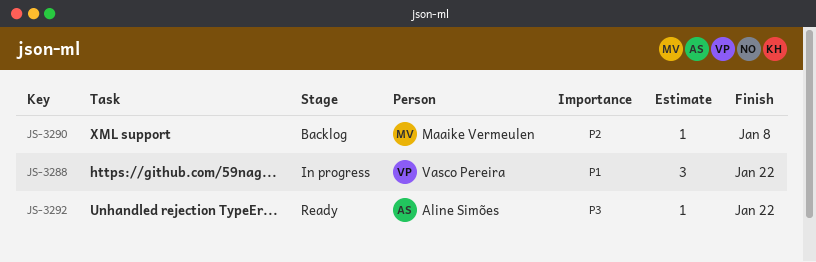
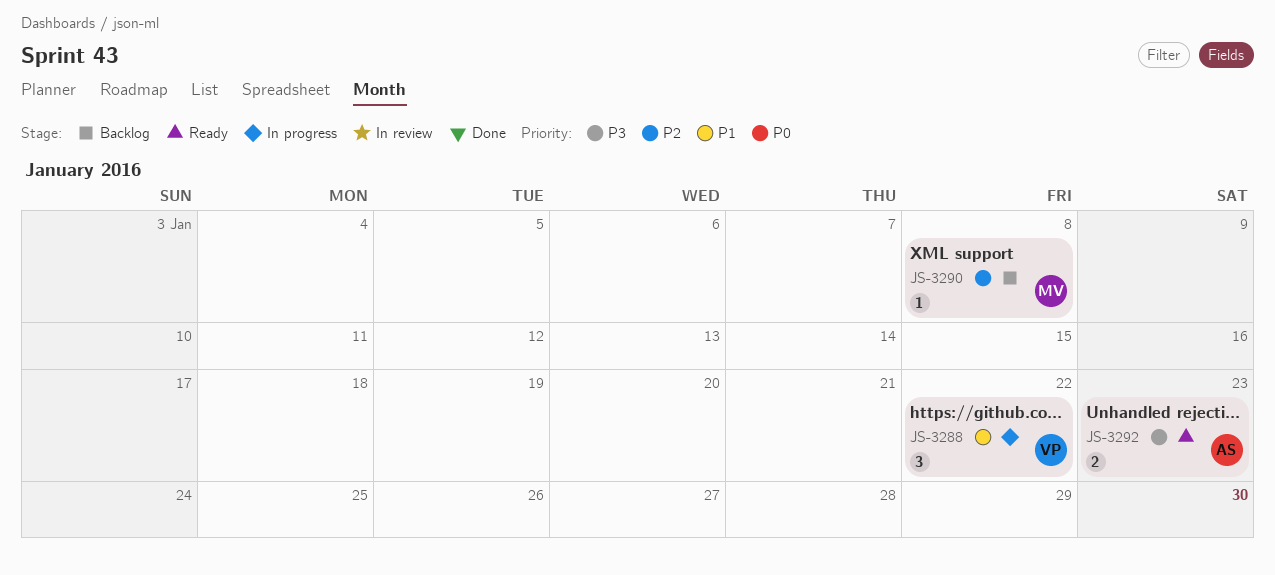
JS-3292, estimate: 1 -> 2
JS-3292, due: Jan 22 -> Jan 23

